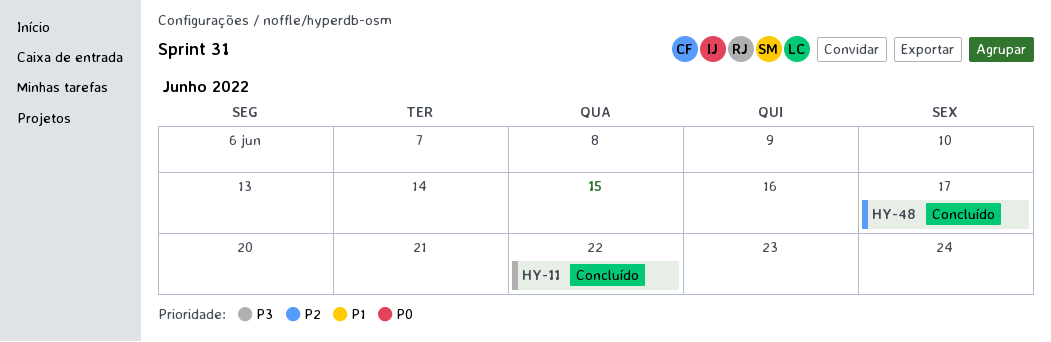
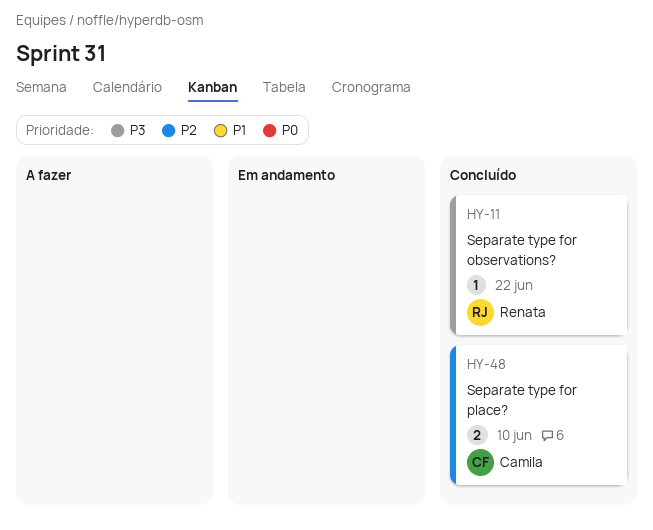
HY-48, due: Jun 17 -> Jun 10

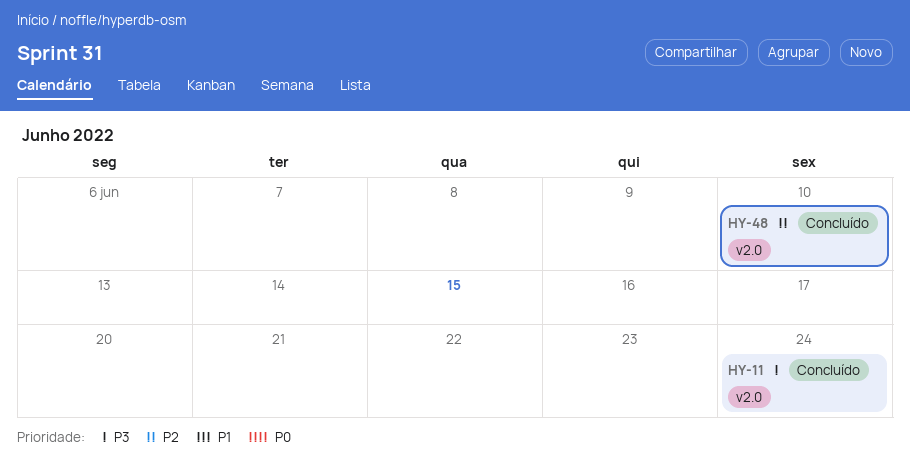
HY-11, due: Jun 22 -> Jun 24

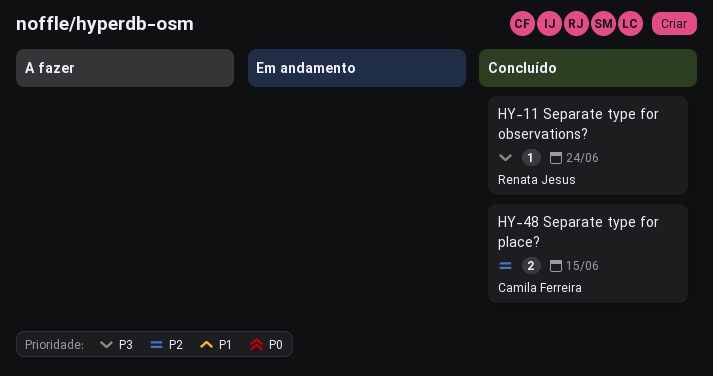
HY-48, due: Jun 10 -> Jun 15

